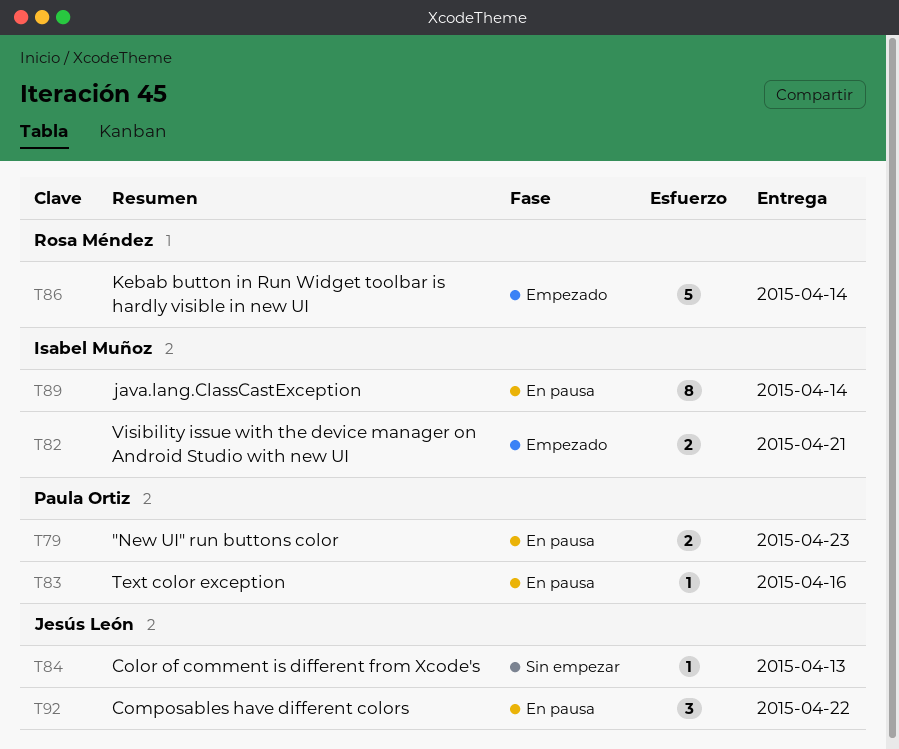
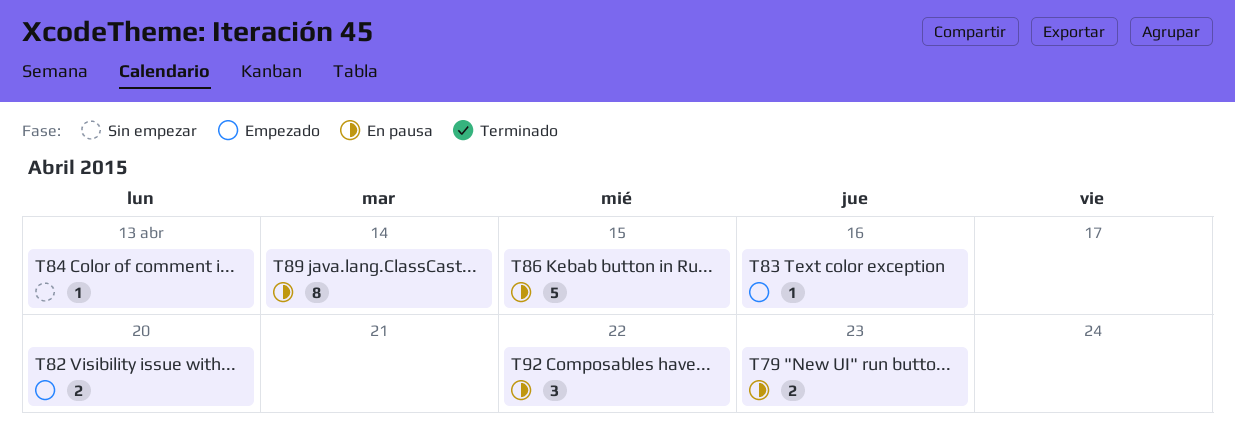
T82, due: Apr 21 -> Apr 20
T83, status: En pausa -> Empezado
T86, status: Empezado -> En pausa
T86, due: Apr 14 -> Apr 15

